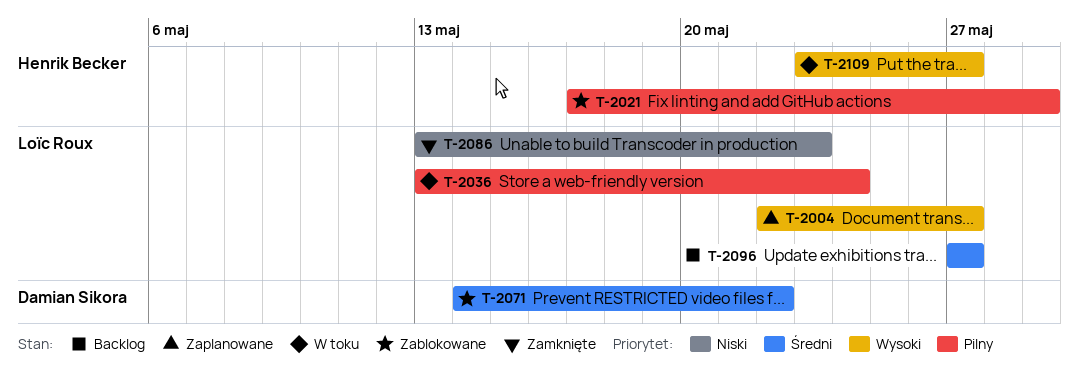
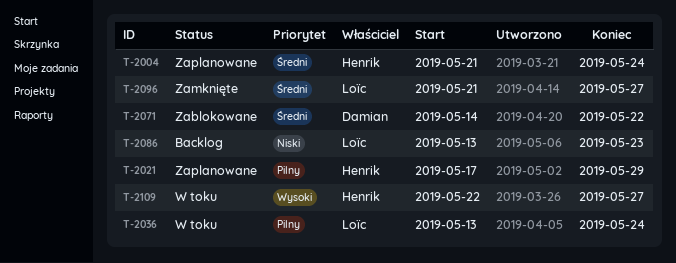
T-2004, owner: Loïc Roux -> Henrik Becker
T-2004, priority: Wysoki -> Średni
T-2004, start: May 22 -> May 21
T-2004, due: May 27 -> May 24
T-2021, status: Zablokowane -> Zaplanowane
T-2086, status: Zamknięte -> Backlog
T-2096, status: Backlog -> Zamknięte
T-2096, start: May 27 -> May 21
T-2109, start: May 23 -> May 22

